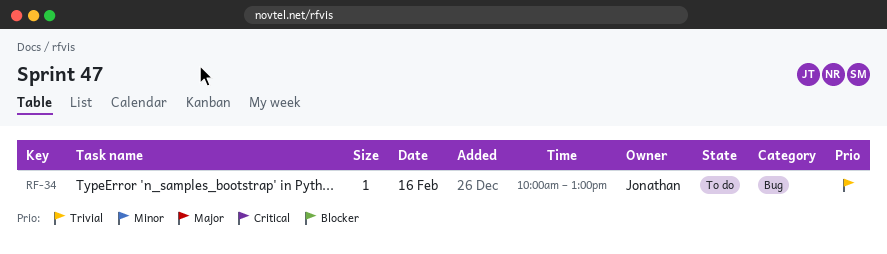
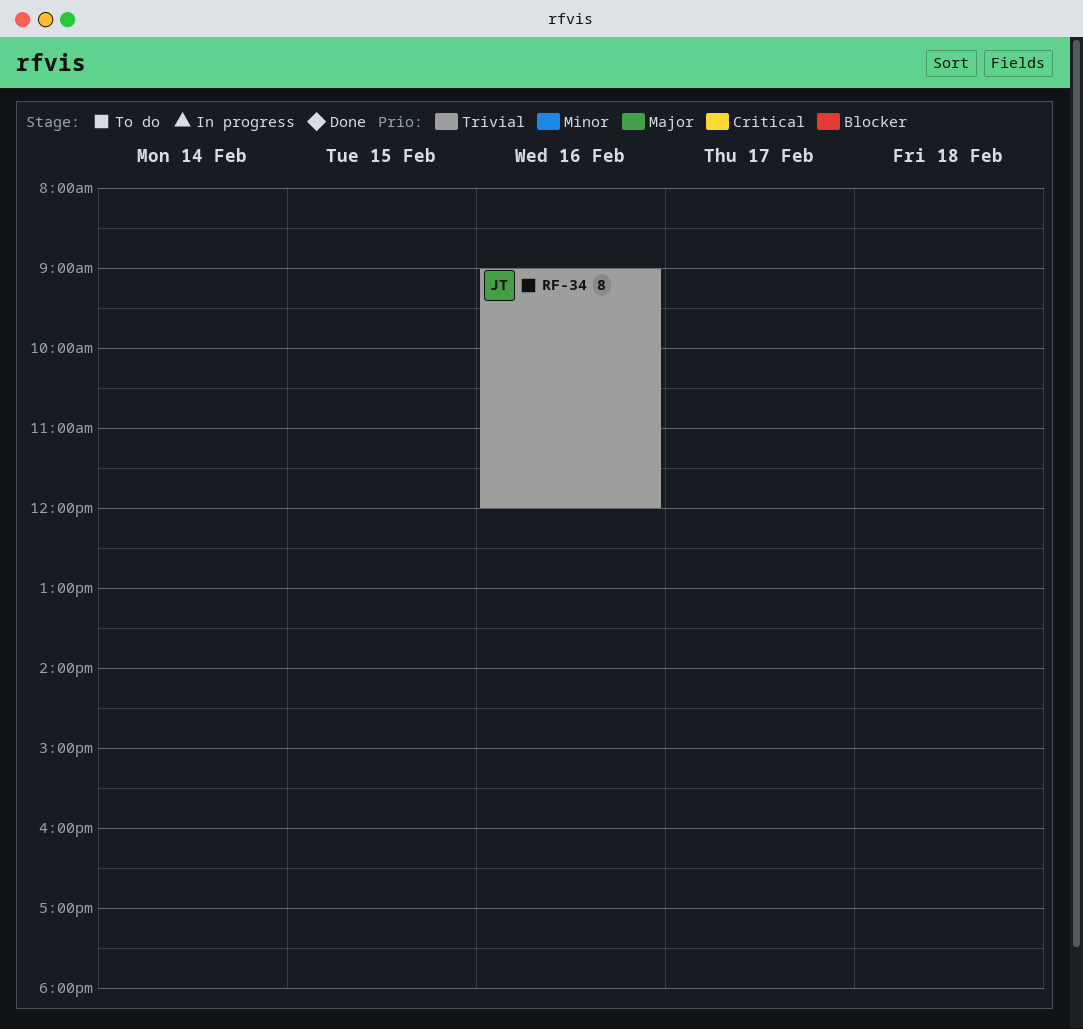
RF-34, estimate: 1 -> 8
RF-34, begins: 10:00 -> 09:00
RF-34, ends: 13:00 -> 12:00

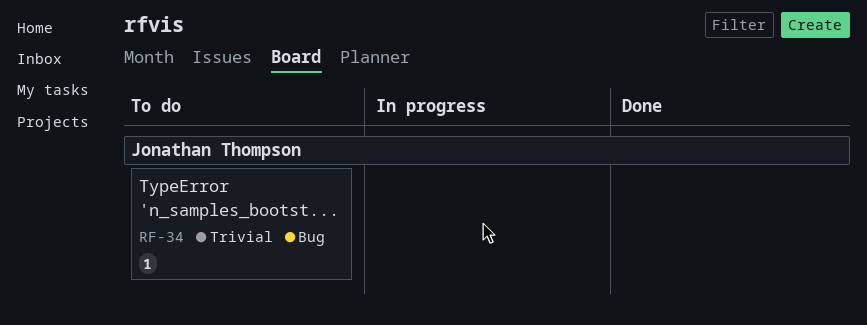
RF-34, estimate: 8 -> 1

